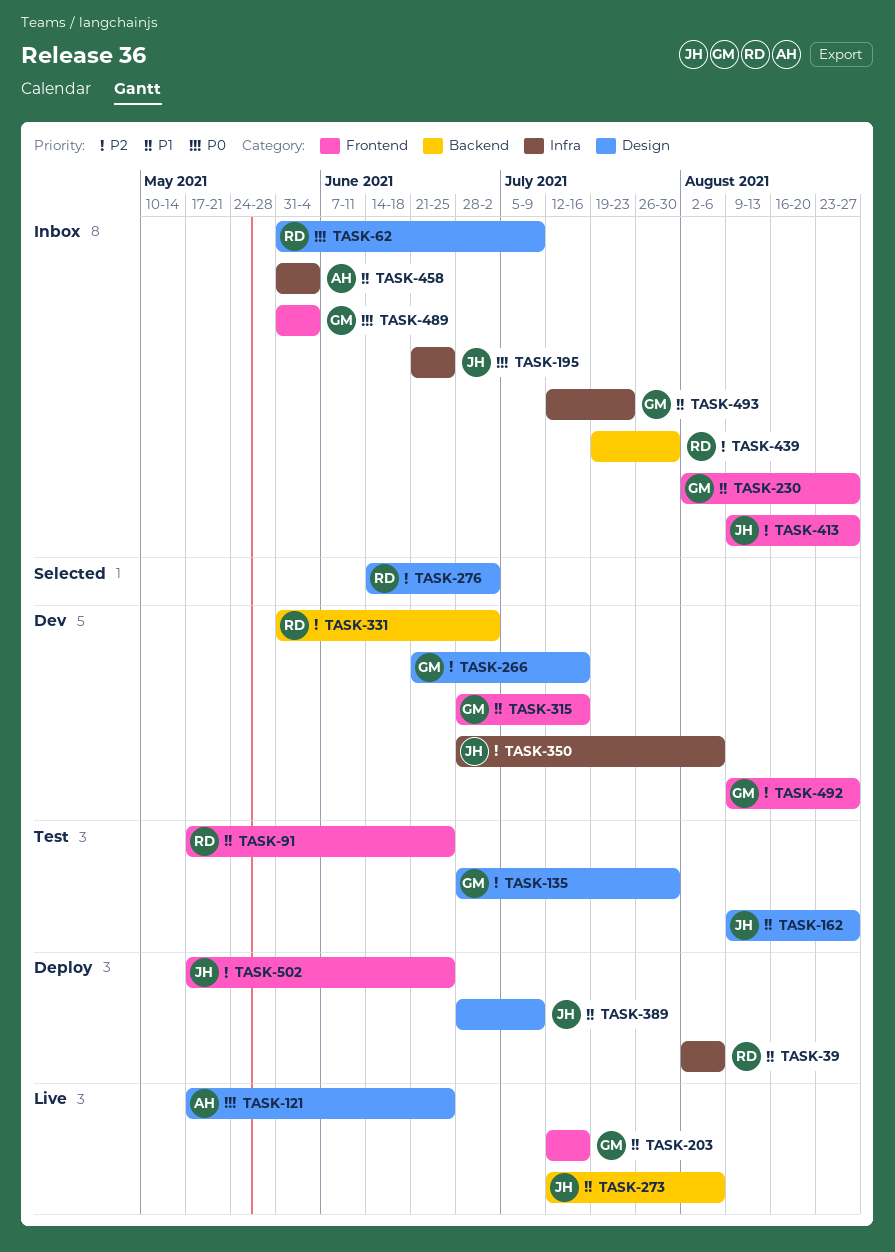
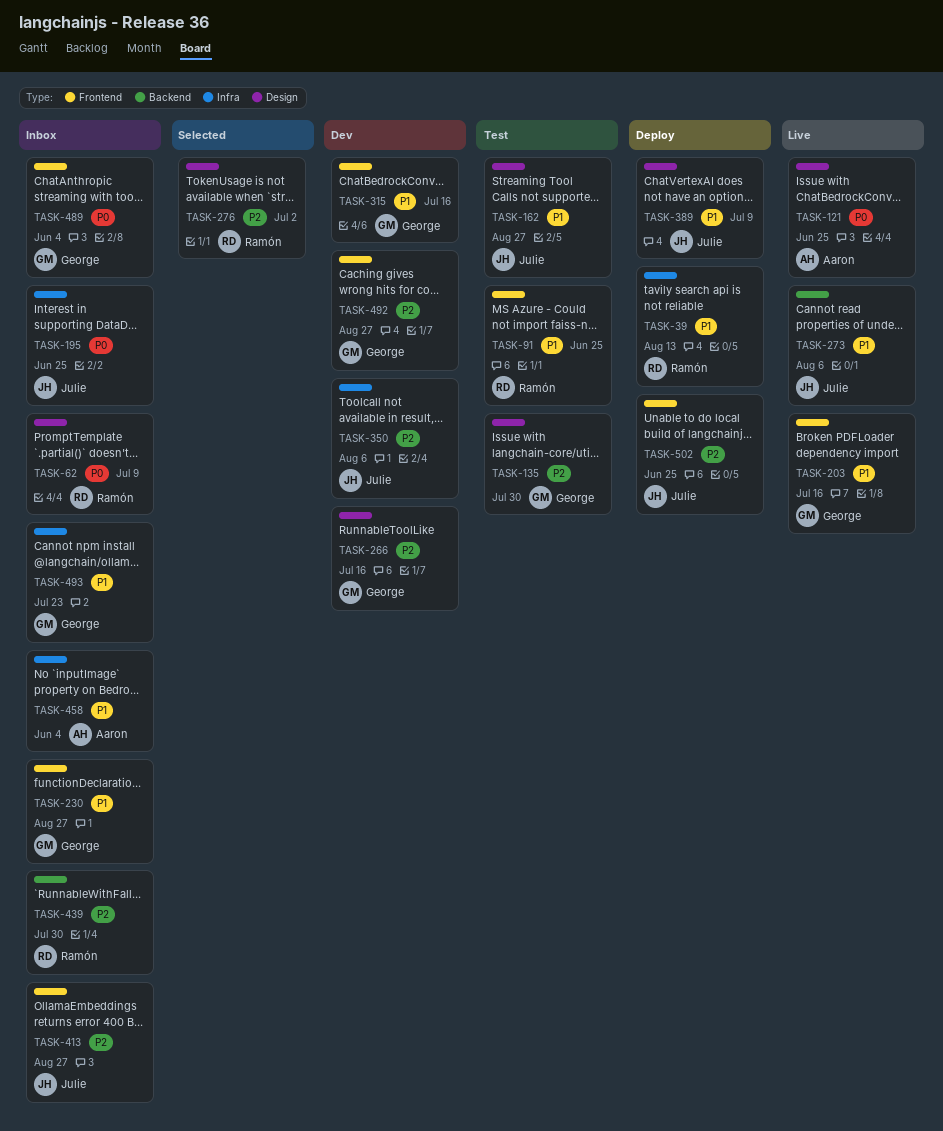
TASK-39, due: Aug 6 -> Aug 13
TASK-331: present -> none

